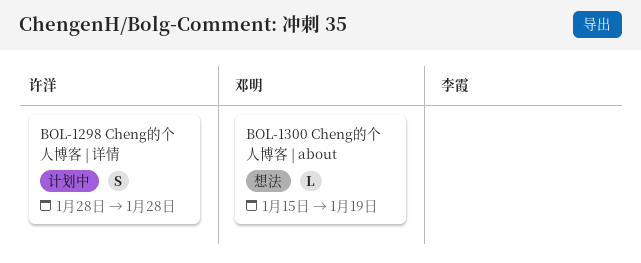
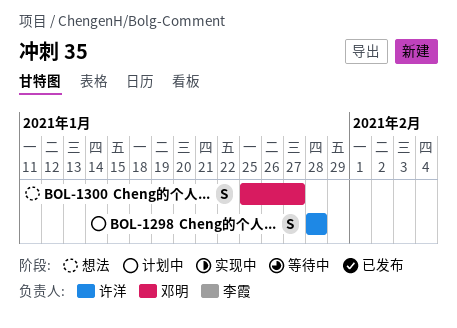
BOL-1300, estimate: L -> S
BOL-1300, start: Jan 15 -> Jan 25
BOL-1300, due: Jan 19 -> Jan 27

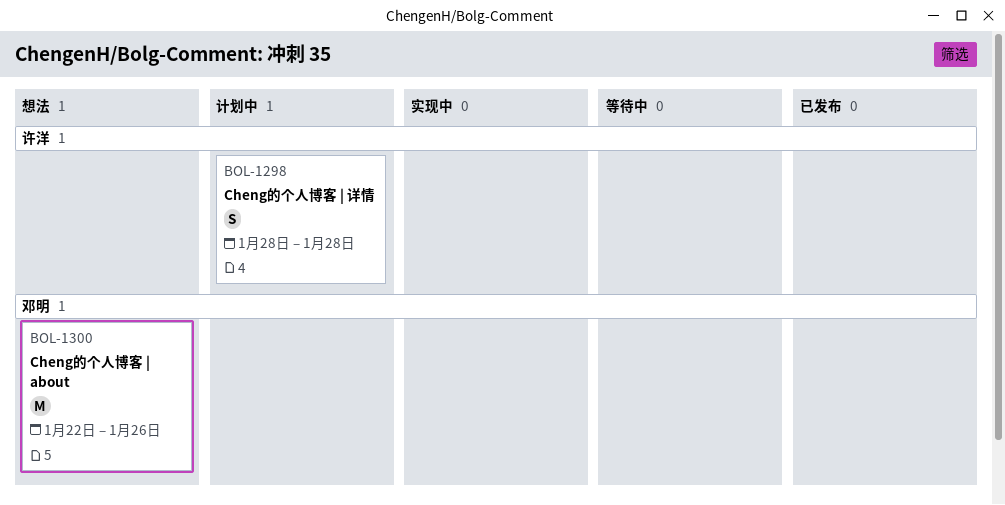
BOL-1300, estimate: S -> M
BOL-1300, start: Jan 25 -> Jan 22
BOL-1300, due: Jan 27 -> Jan 26

